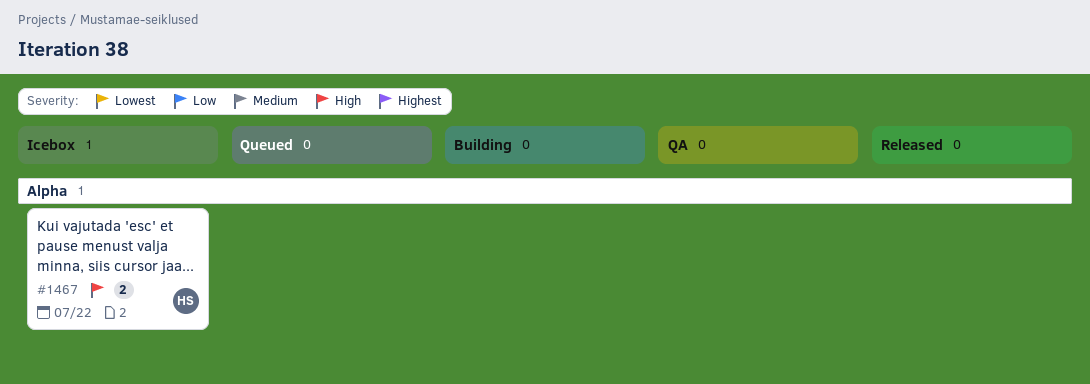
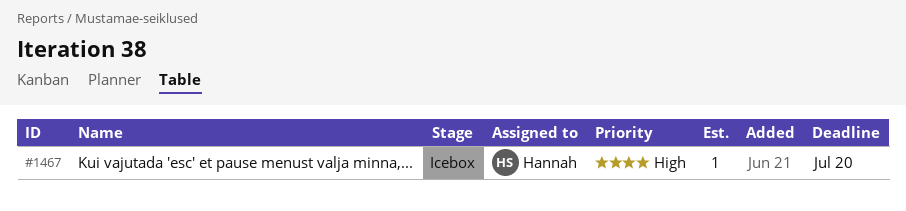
#1467, estimate: 2 -> 1
#1467, due: Jul 22 -> Jul 20

